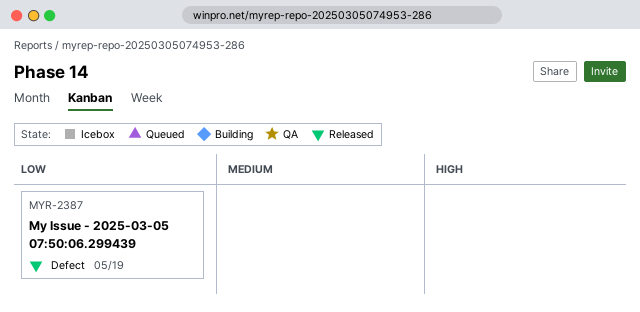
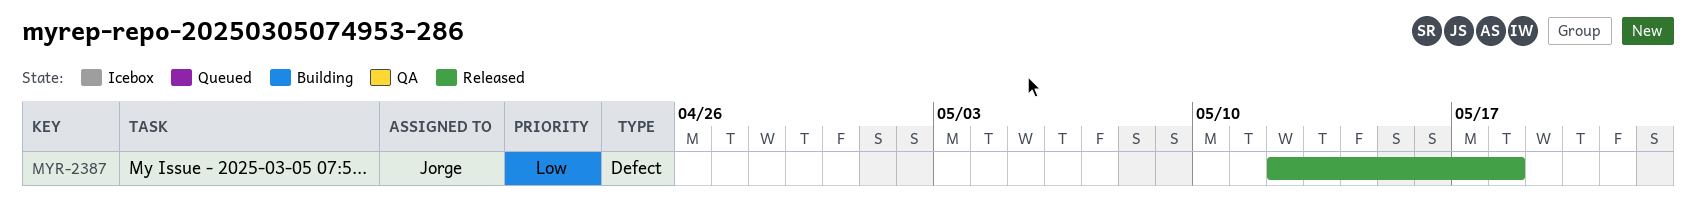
MYR-2387, due: May 19 -> May 18

